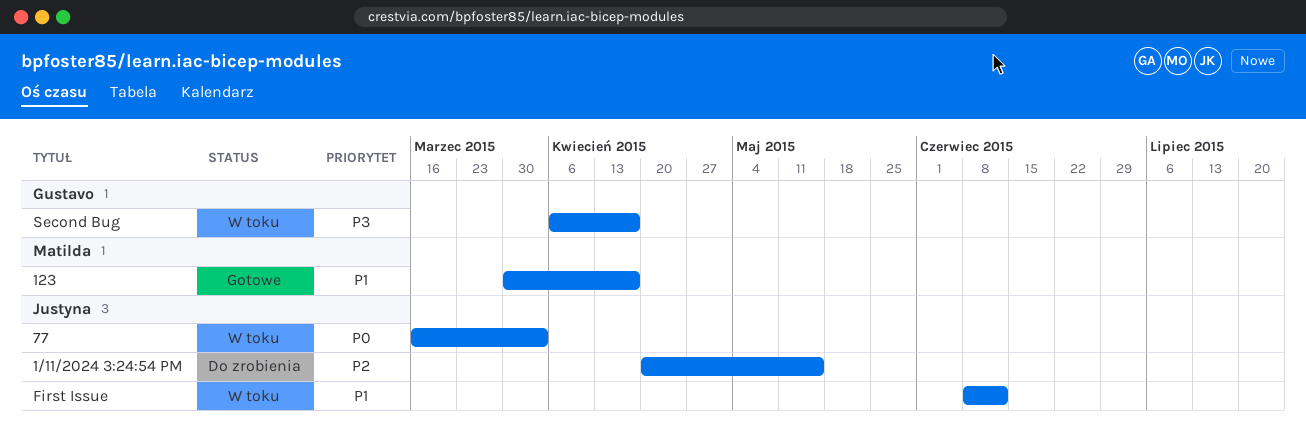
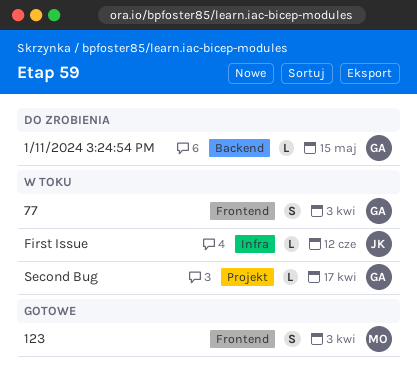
1/11/2024 3:24:54 PM, owner: Justyna -> Gustavo
123, due: Apr 17 -> Apr 3
77, owner: Justyna -> Gustavo

